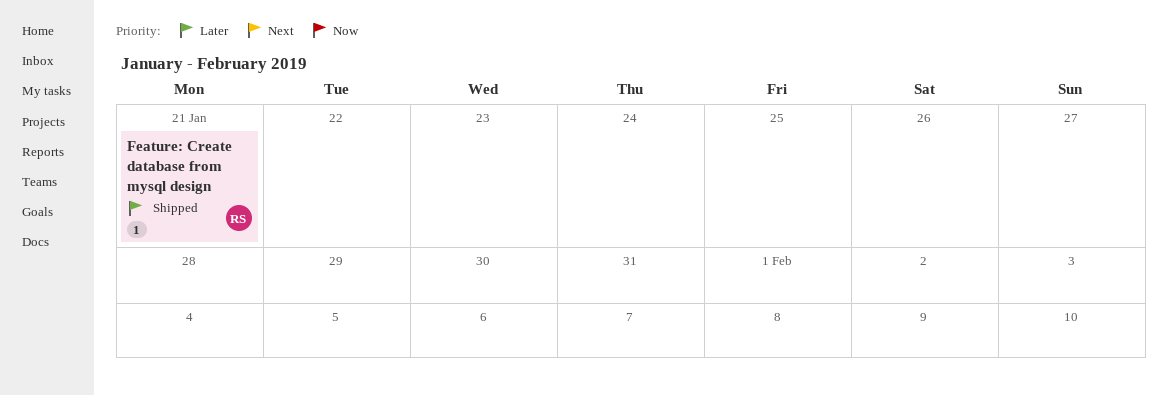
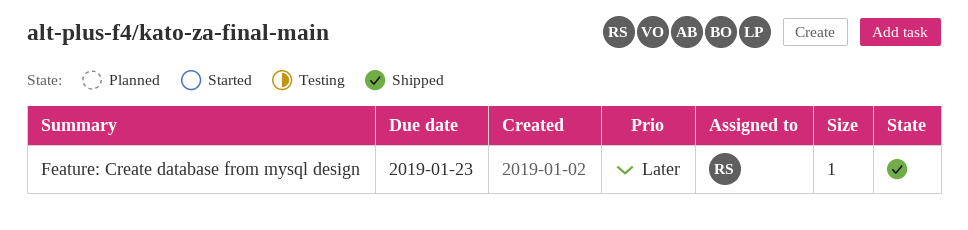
Feature: Create database from mysql design, due: Jan 21 -> Jan 23

